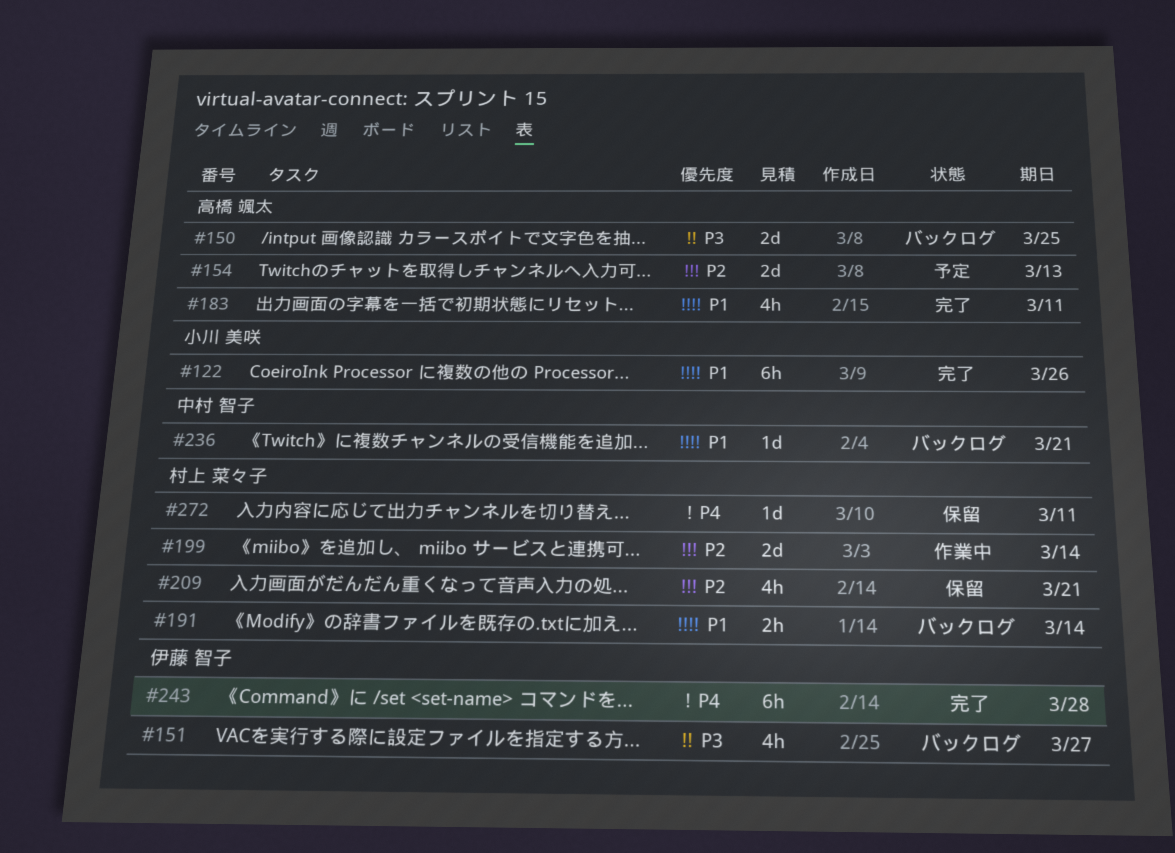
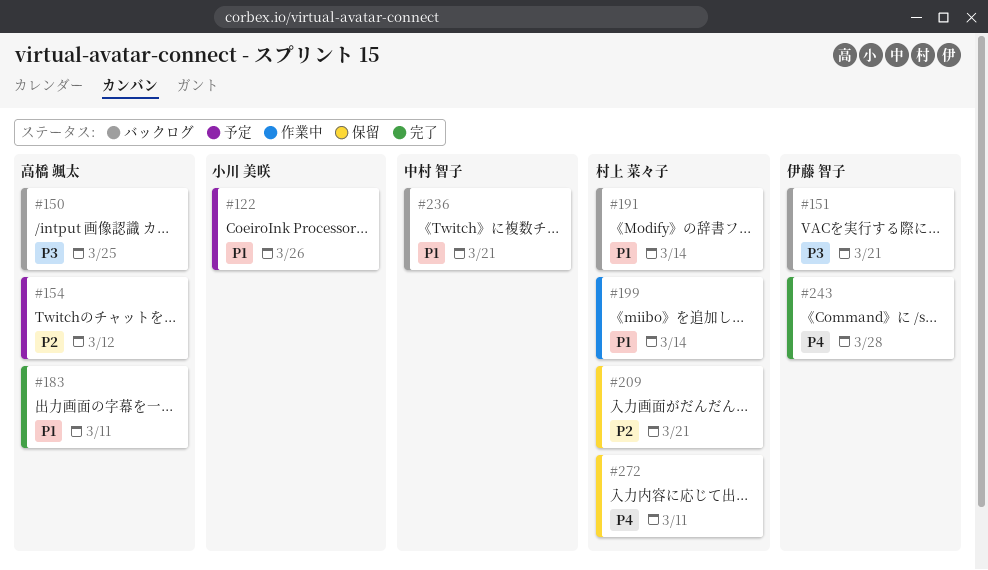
#122, status: 完了 -> 予定
#151, due: Mar 27 -> Mar 21
#154, due: Mar 13 -> Mar 12
#199, priority: P2 -> P1

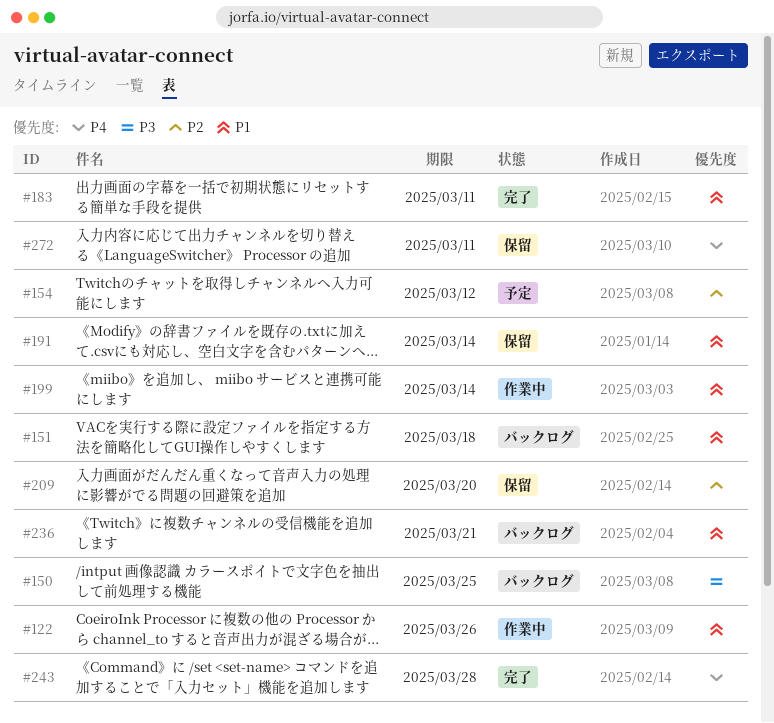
#122, status: 予定 -> 作業中
#151, priority: P3 -> P1
#151, due: Mar 21 -> Mar 18
#191, status: バックログ -> 保留
#209, due: Mar 21 -> Mar 20

